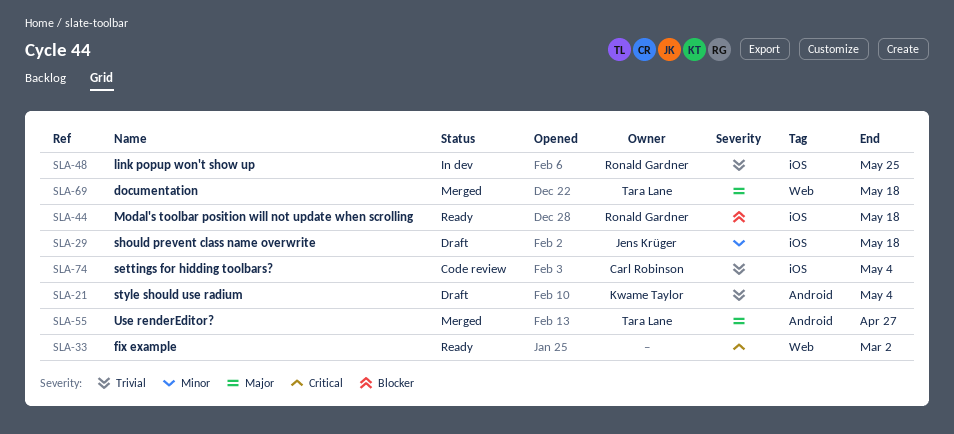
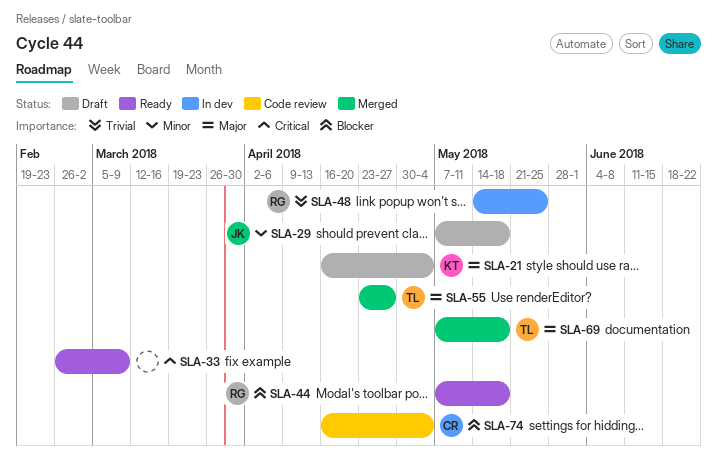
SLA-21, priority: Trivial -> Major
SLA-33, due: Mar 2 -> Mar 9
SLA-74, priority: Trivial -> Blocker

